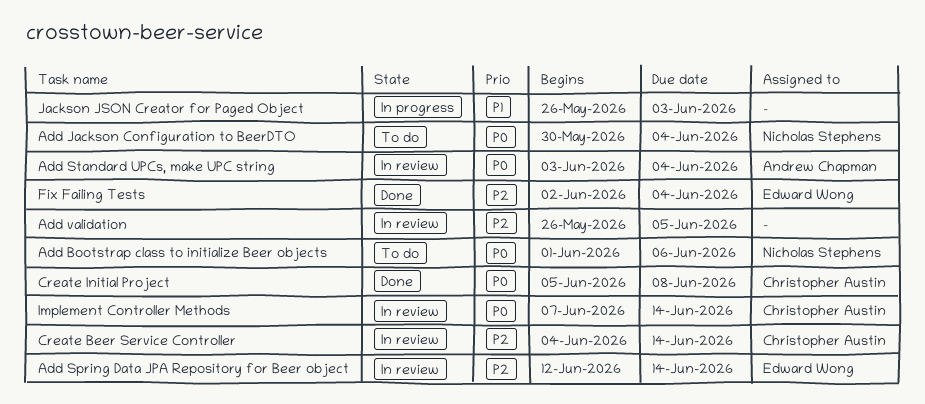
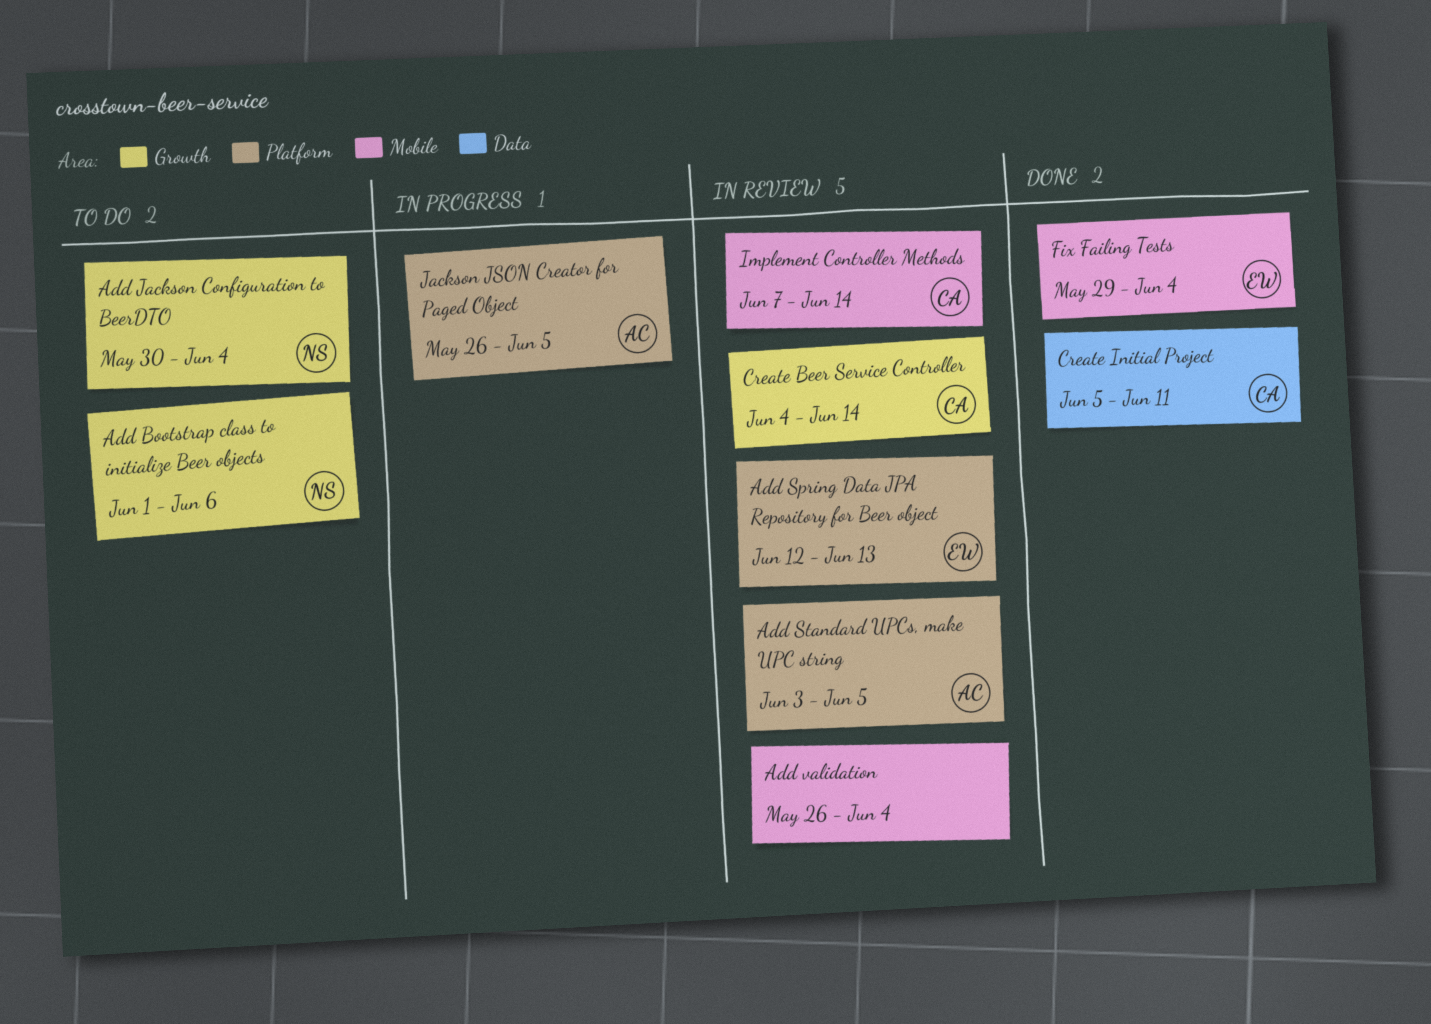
Add Spring Data JPA Repository for Beer object, due: Jun 14 -> Jun 13
Add Standard UPCs, make UPC string, due: Jun 4 -> Jun 5
Add validation, due: Jun 5 -> Jun 4
Create Initial Project, due: Jun 8 -> Jun 11
Fix Failing Tests, start: Jun 2 -> May 29
Jackson JSON Creator for Paged Object, owner: none -> Andrew Chapman
Jackson JSON Creator for Paged Object, due: Jun 3 -> Jun 5

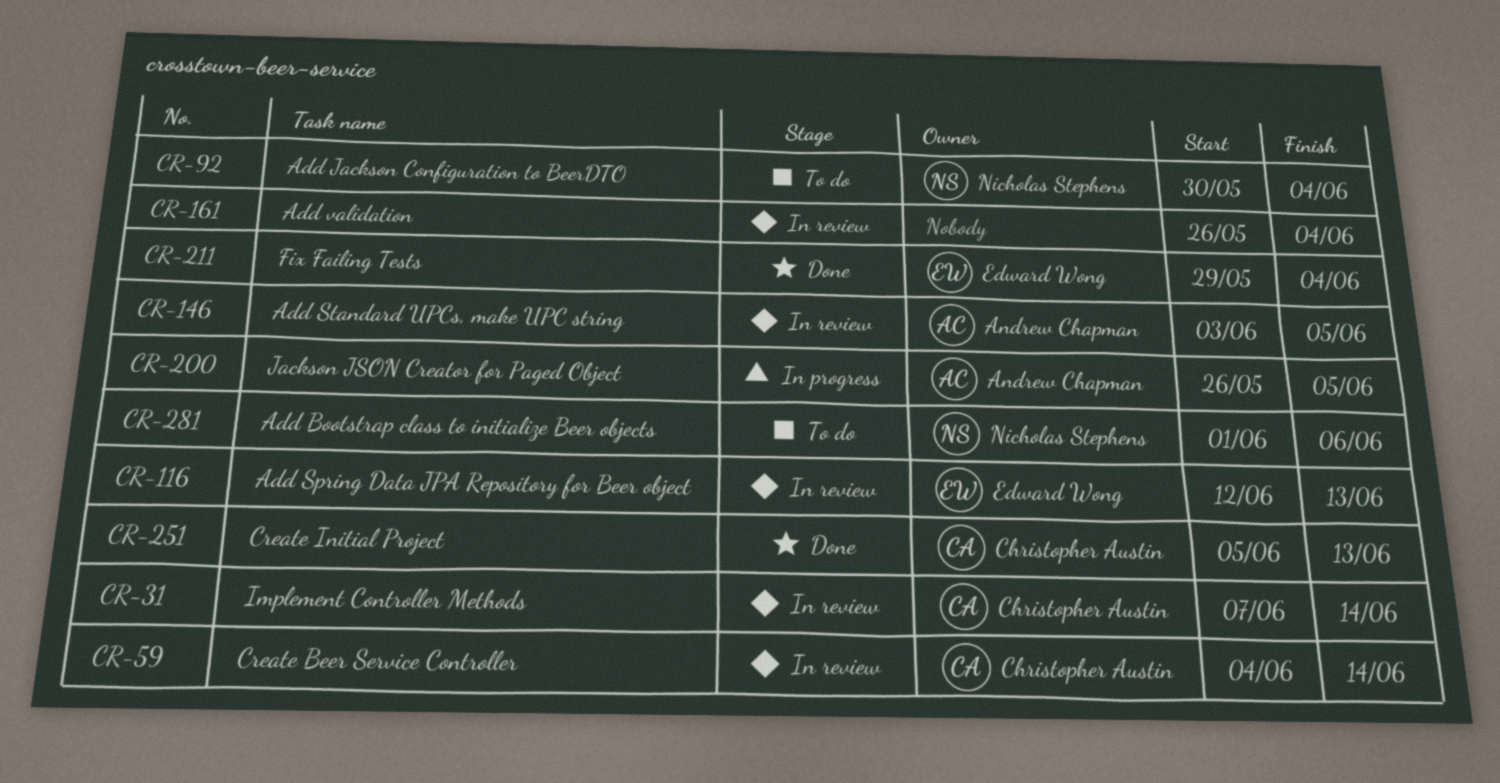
Create Initial Project, due: Jun 11 -> Jun 13

